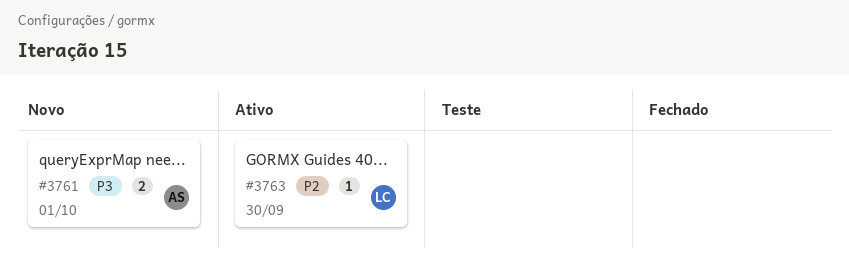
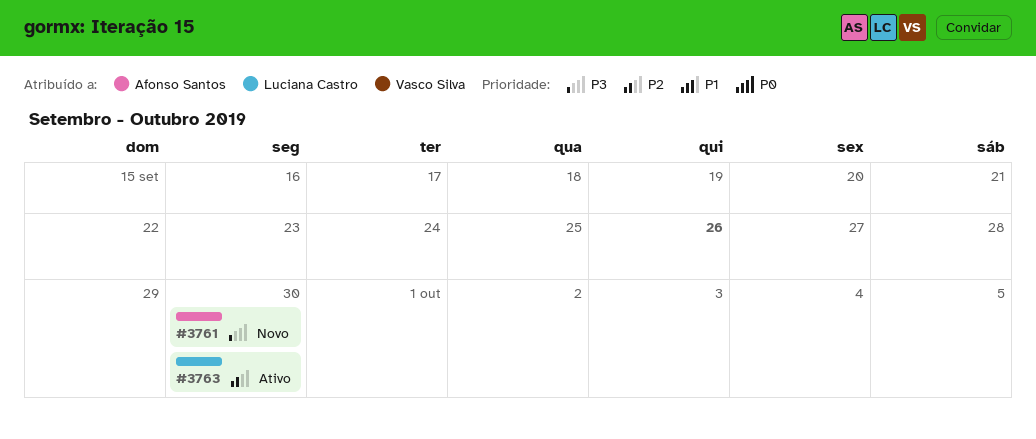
#3761, due: Oct 1 -> Sep 30

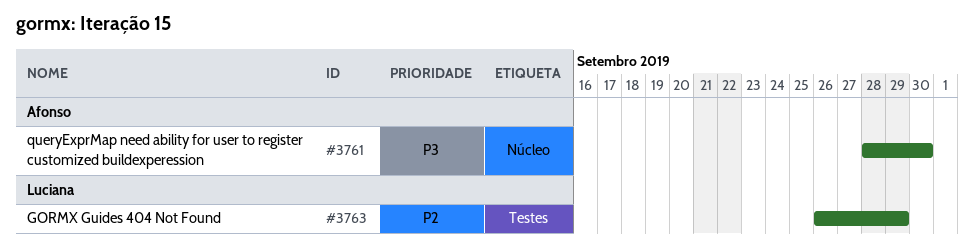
#3763, due: Sep 30 -> Sep 29

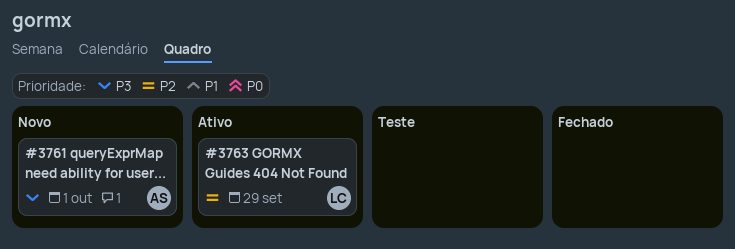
#3761, due: Sep 30 -> Oct 1

